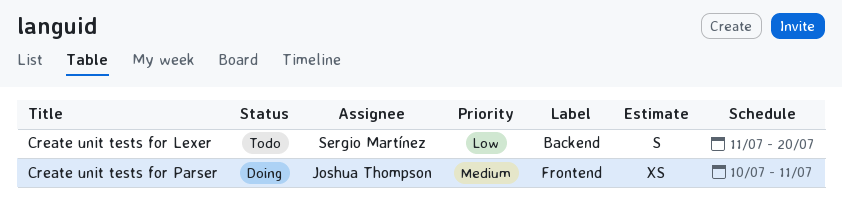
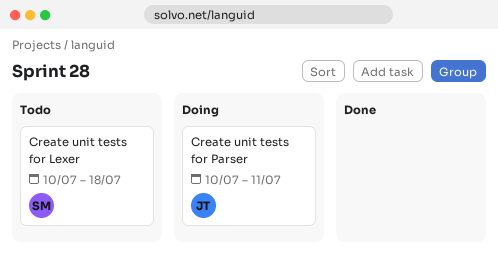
Create unit tests for Lexer, start: Jul 11 -> Jul 10
Create unit tests for Lexer, due: Jul 20 -> Jul 18

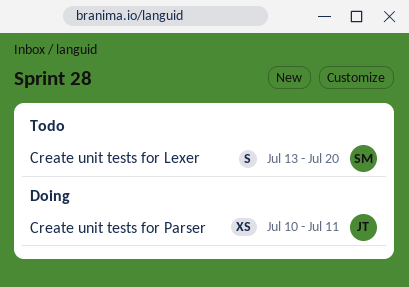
Create unit tests for Lexer, start: Jul 10 -> Jul 13
Create unit tests for Lexer, due: Jul 18 -> Jul 20

